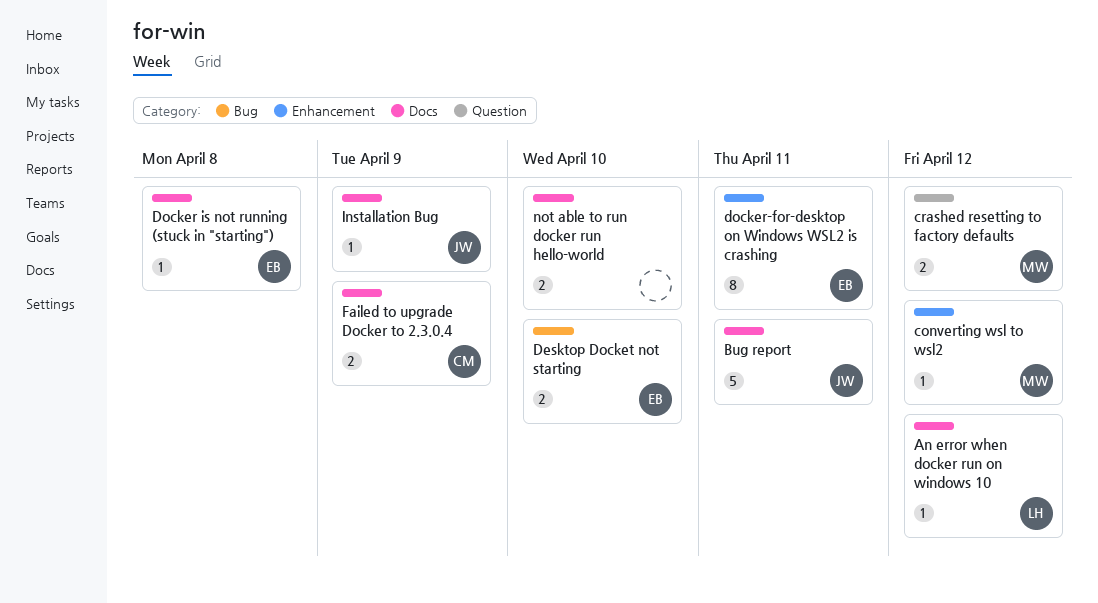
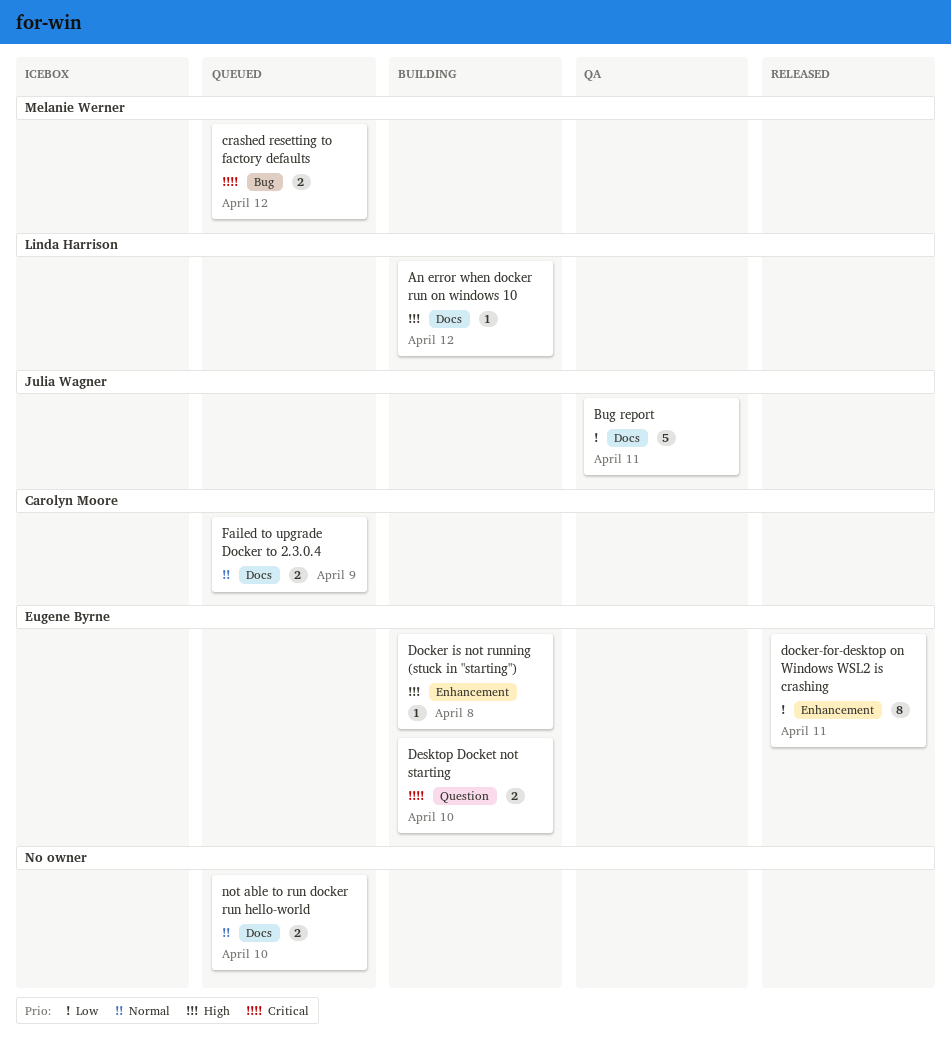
converting wsl to wsl2: present -> none
crashed resetting to factory defaults, label: Question -> Bug
Desktop Docket not starting, label: Bug -> Question
Docker is not running (stuck in "starting"), label: Docs -> Enhancement
Installation Bug: present -> none

